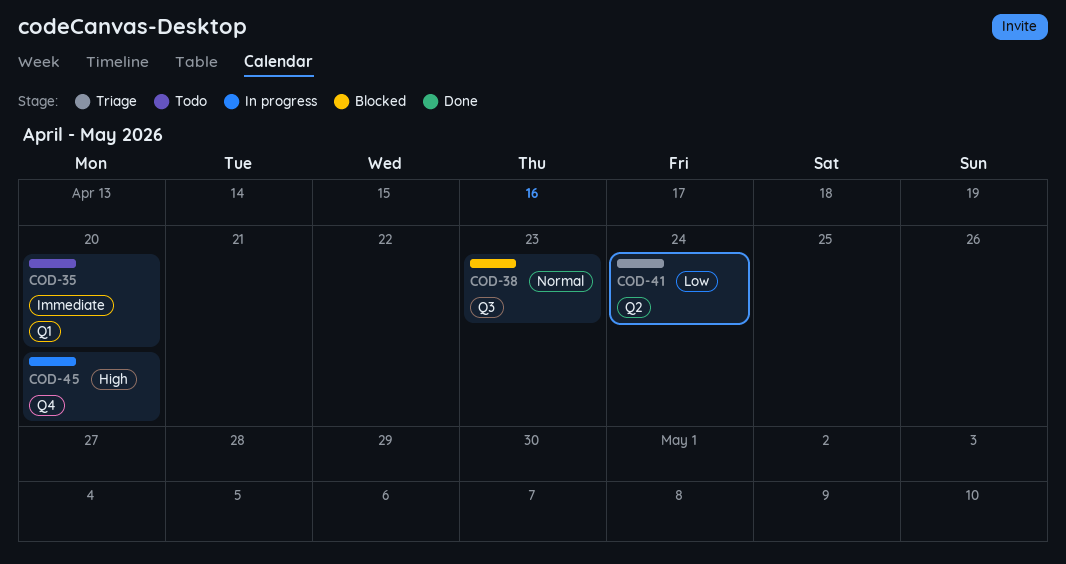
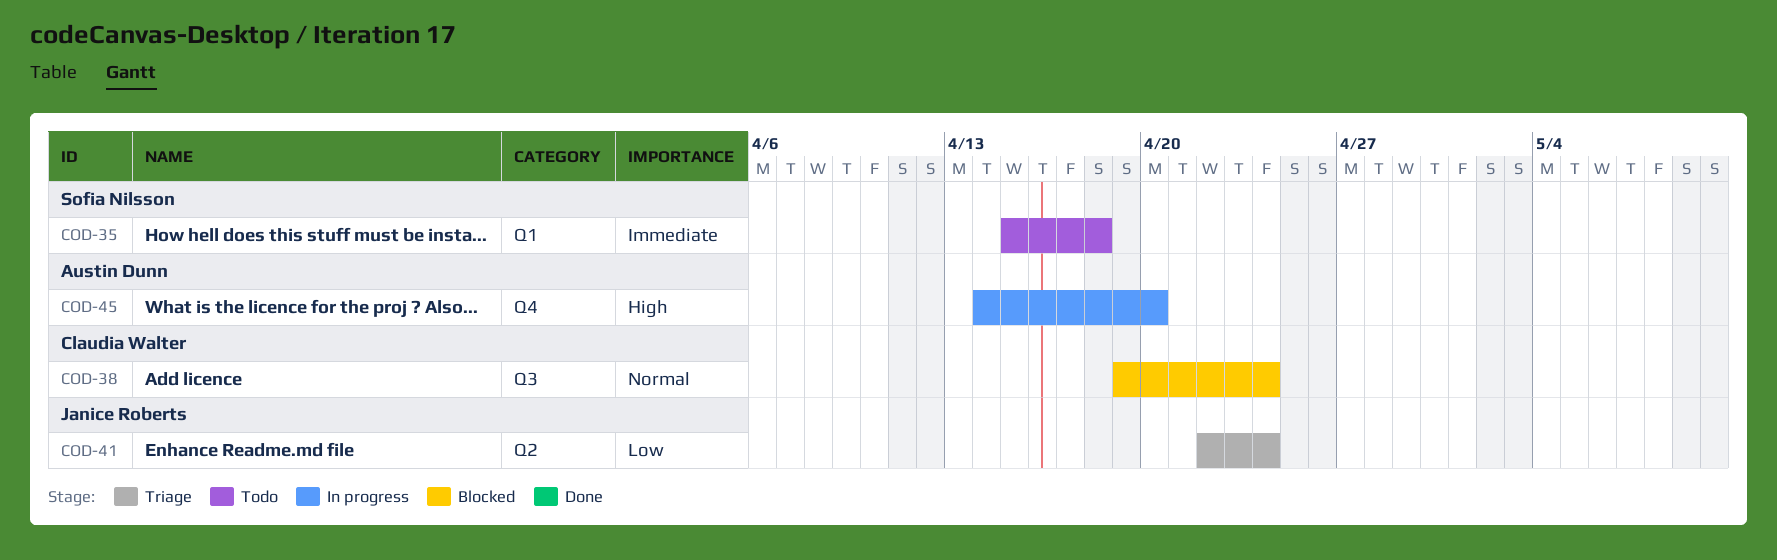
COD-35, due: Apr 20 -> Apr 18
COD-38, due: Apr 23 -> Apr 24

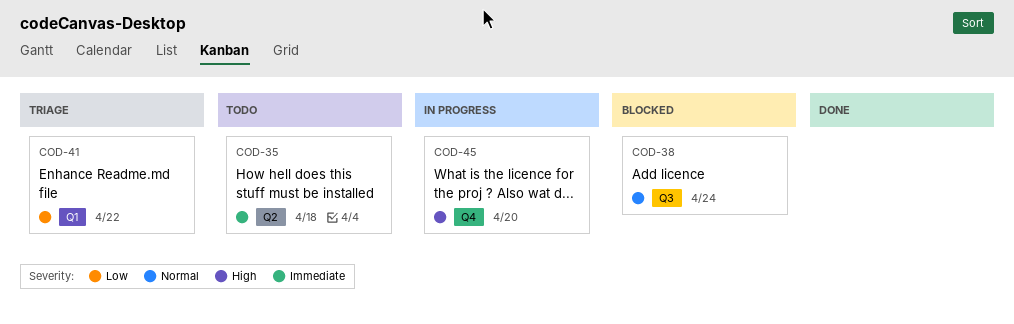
COD-35, label: Q1 -> Q2
COD-41, label: Q2 -> Q1
COD-41, due: Apr 24 -> Apr 22

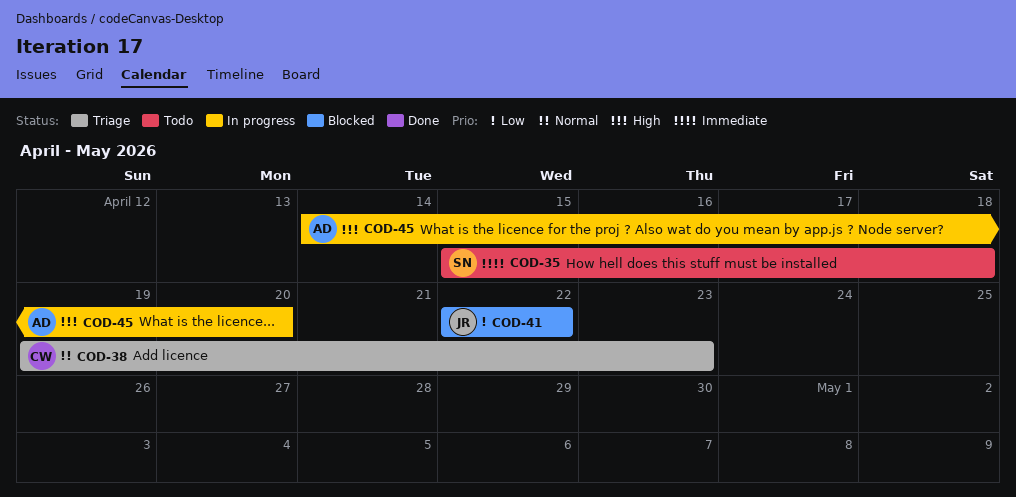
COD-38, status: Blocked -> Triage
COD-38, due: Apr 24 -> Apr 23
COD-41, status: Triage -> Blocked

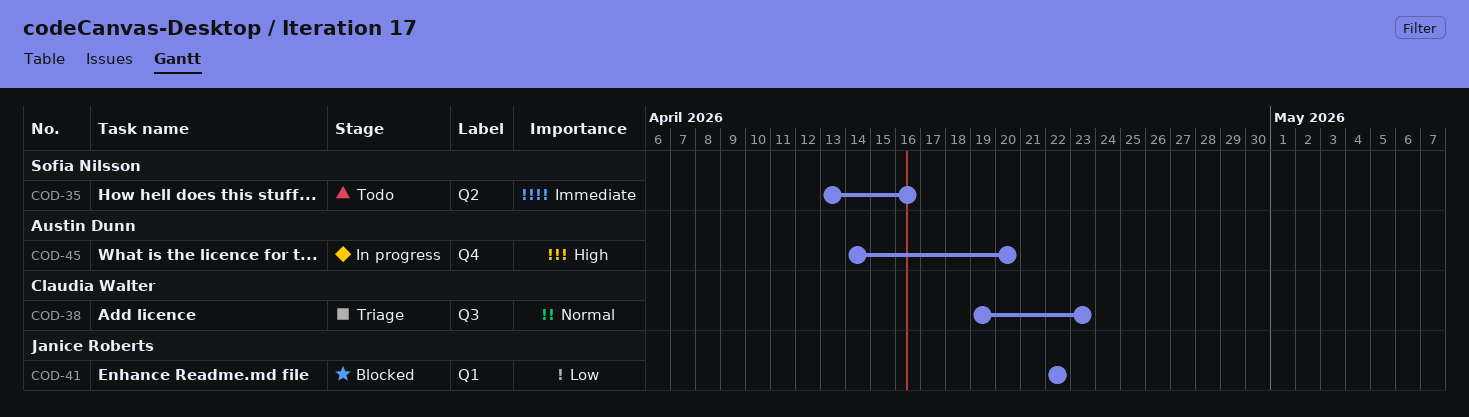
COD-35, start: Apr 15 -> Apr 13
COD-35, due: Apr 18 -> Apr 16

